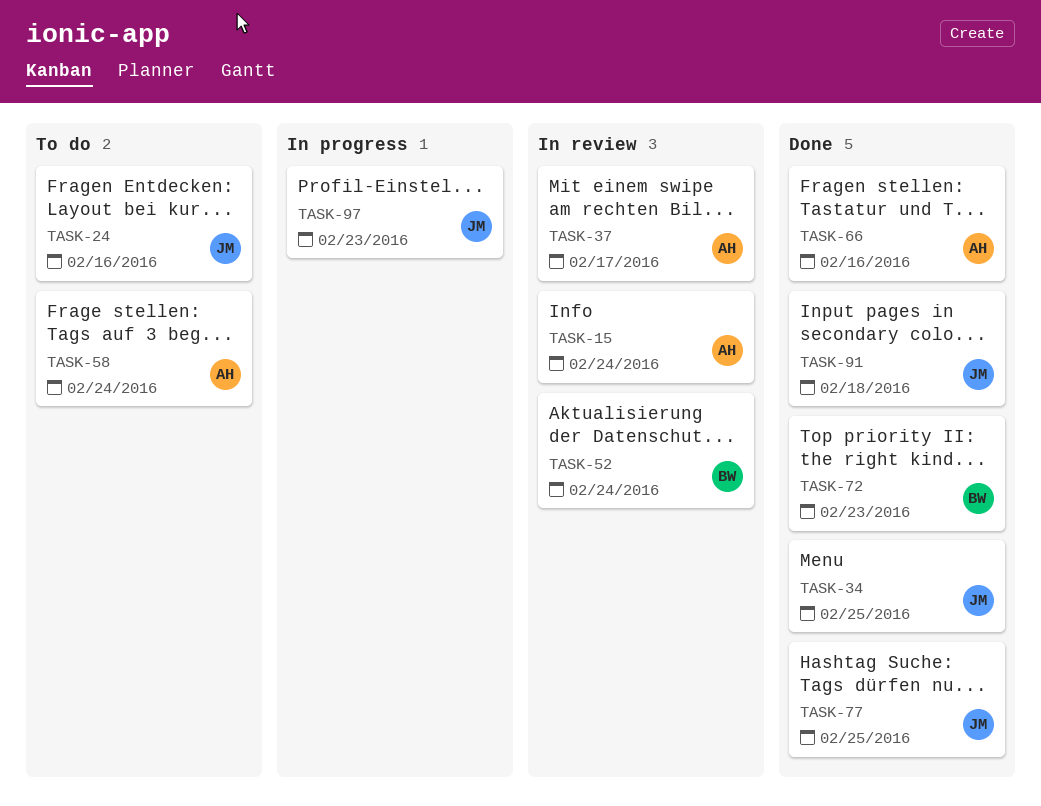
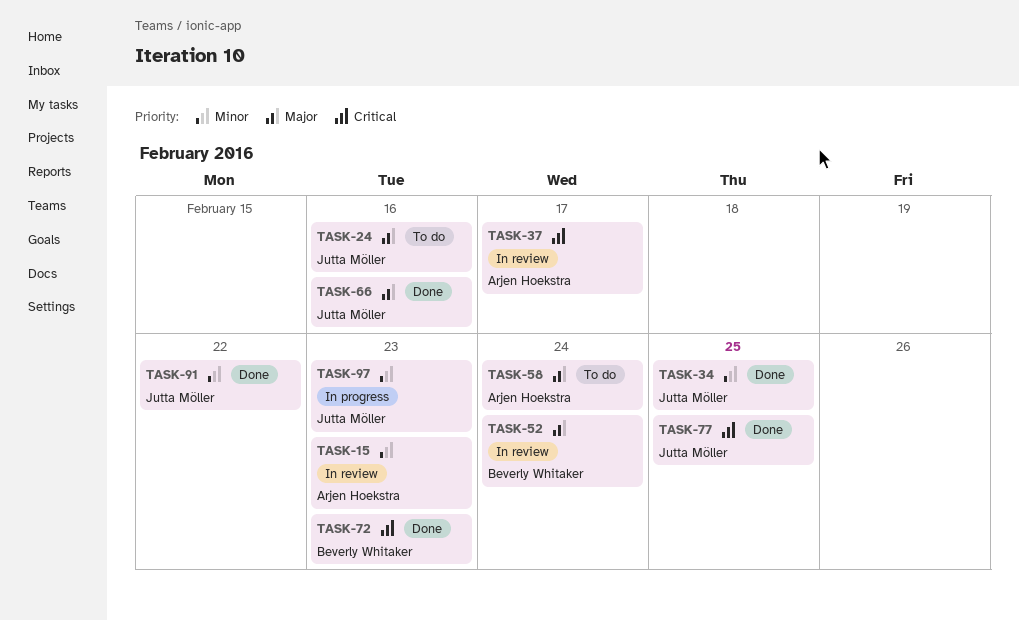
TASK-15, due: Feb 24 -> Feb 23
TASK-66, owner: Arjen Hoekstra -> Jutta Möller
TASK-91, due: Feb 18 -> Feb 22

